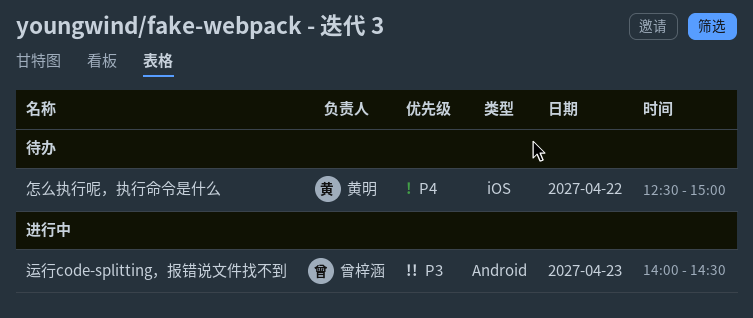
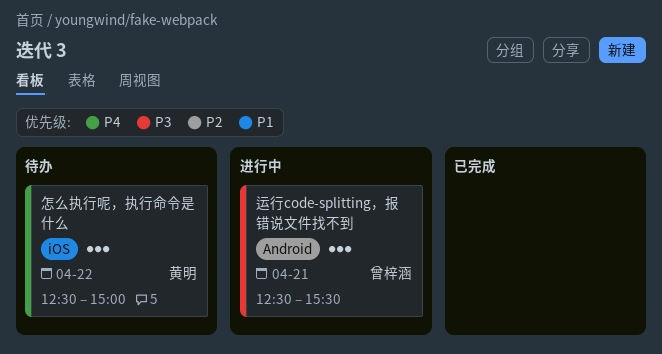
运行code-splitting，报错说文件找不到, day: Apr 23 -> Apr 21
运行code-splitting，报错说文件找不到, begins: 14:00 -> 12:30
运行code-splitting，报错说文件找不到, ends: 14:30 -> 15:30

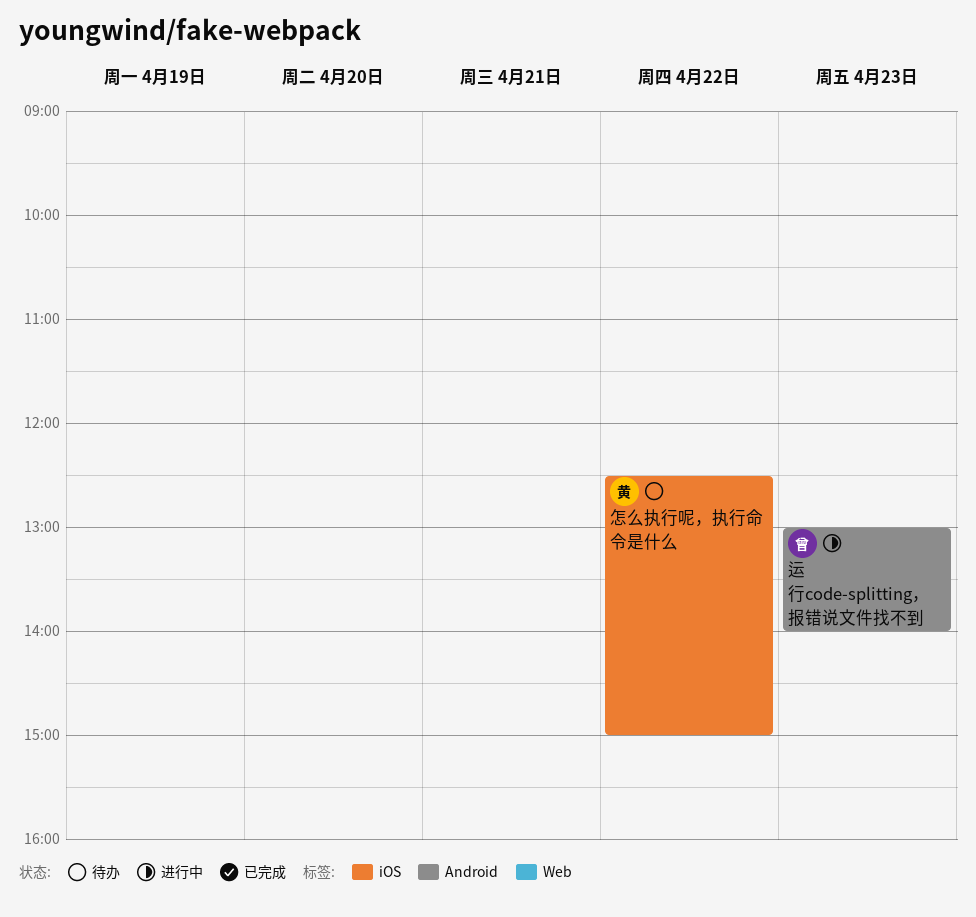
运行code-splitting，报错说文件找不到, day: Apr 21 -> Apr 23
运行code-splitting，报错说文件找不到, begins: 12:30 -> 13:00
运行code-splitting，报错说文件找不到, ends: 15:30 -> 14:00

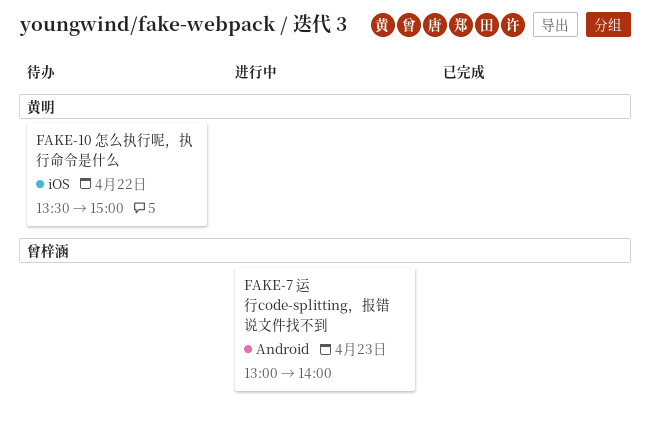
怎么执行呢，执行命令是什么, begins: 12:30 -> 13:30

